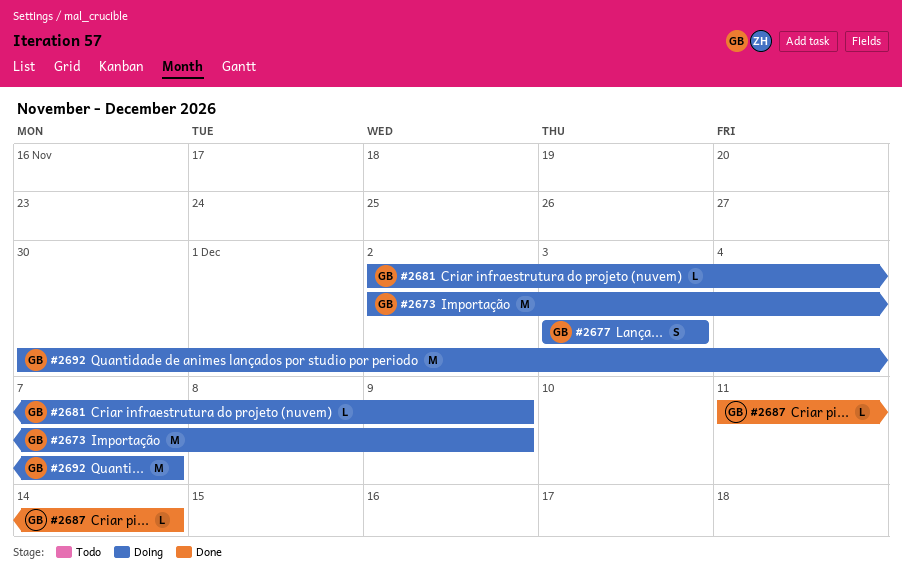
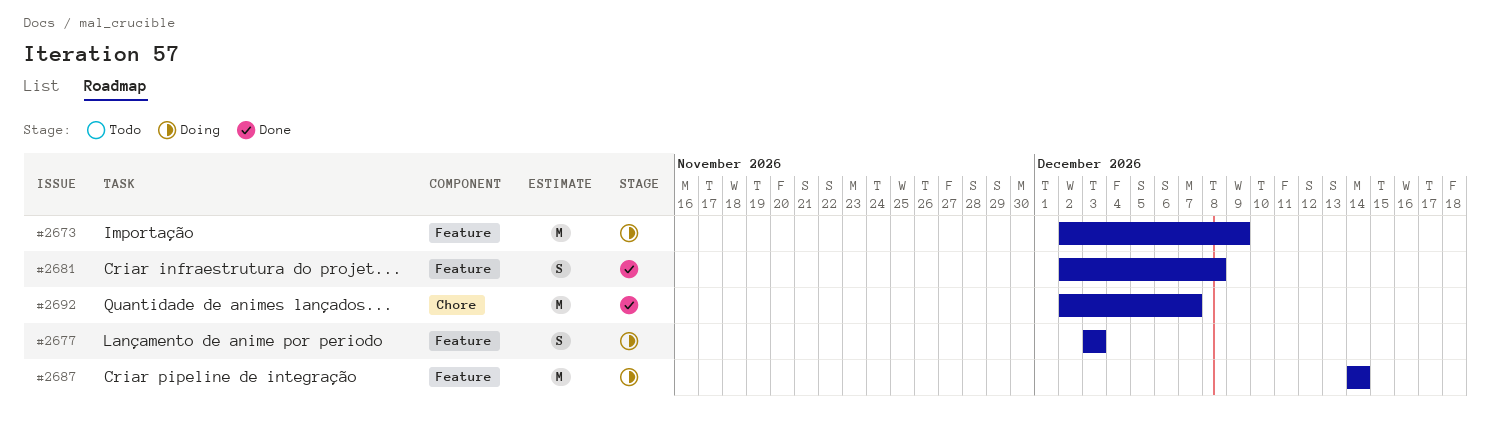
#2681, status: Doing -> Done
#2681, estimate: L -> S
#2681, due: Dec 9 -> Dec 8
#2687, status: Done -> Doing
#2687, estimate: L -> M
#2687, start: Dec 11 -> Dec 14
#2692, status: Doing -> Done
#2692, start: Nov 30 -> Dec 2

